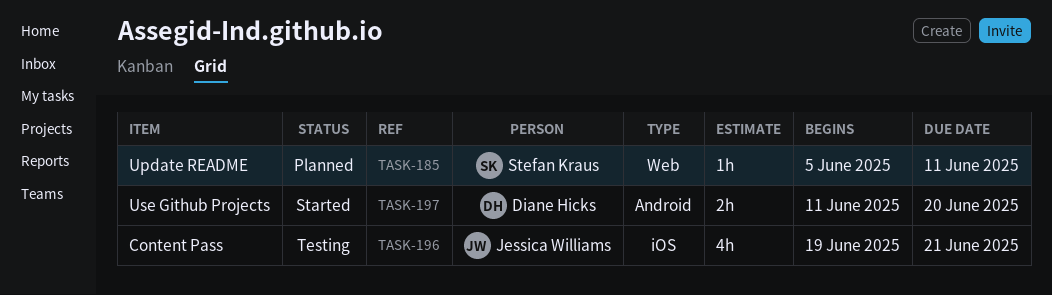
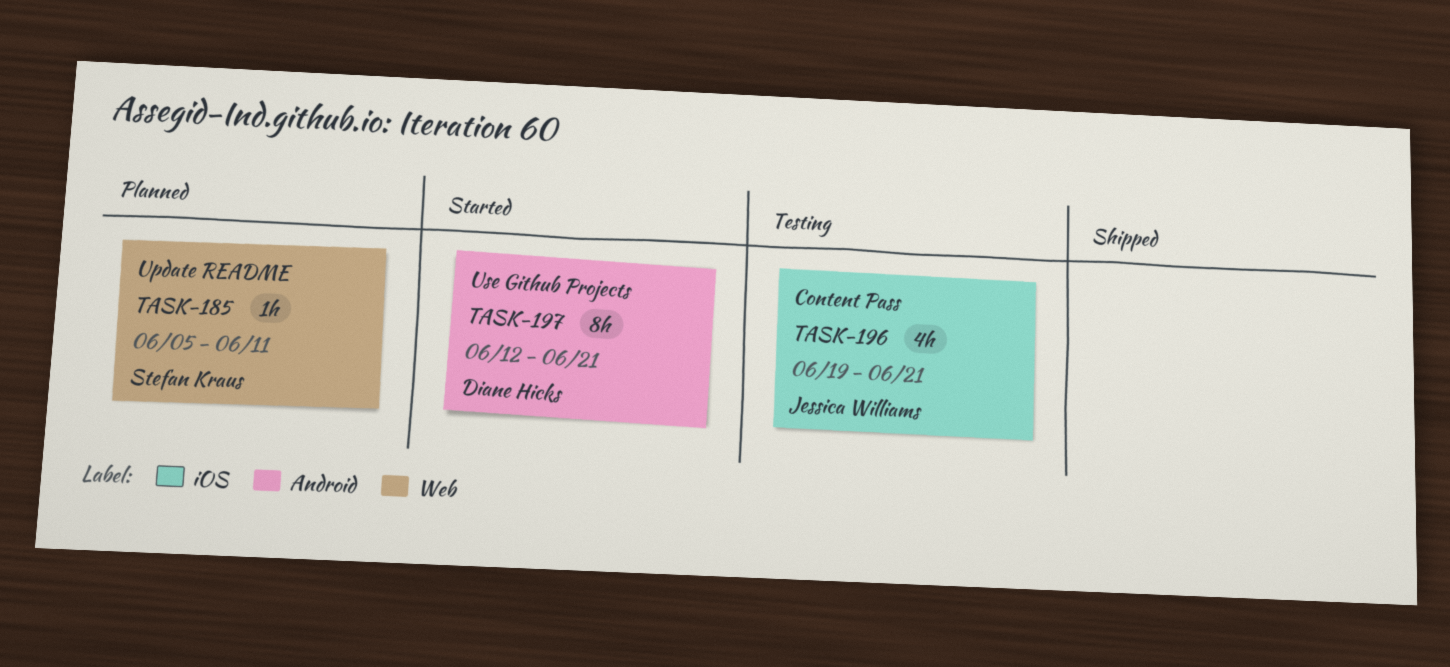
TASK-197, estimate: 2h -> 8h
TASK-197, start: Jun 11 -> Jun 12
TASK-197, due: Jun 20 -> Jun 21

